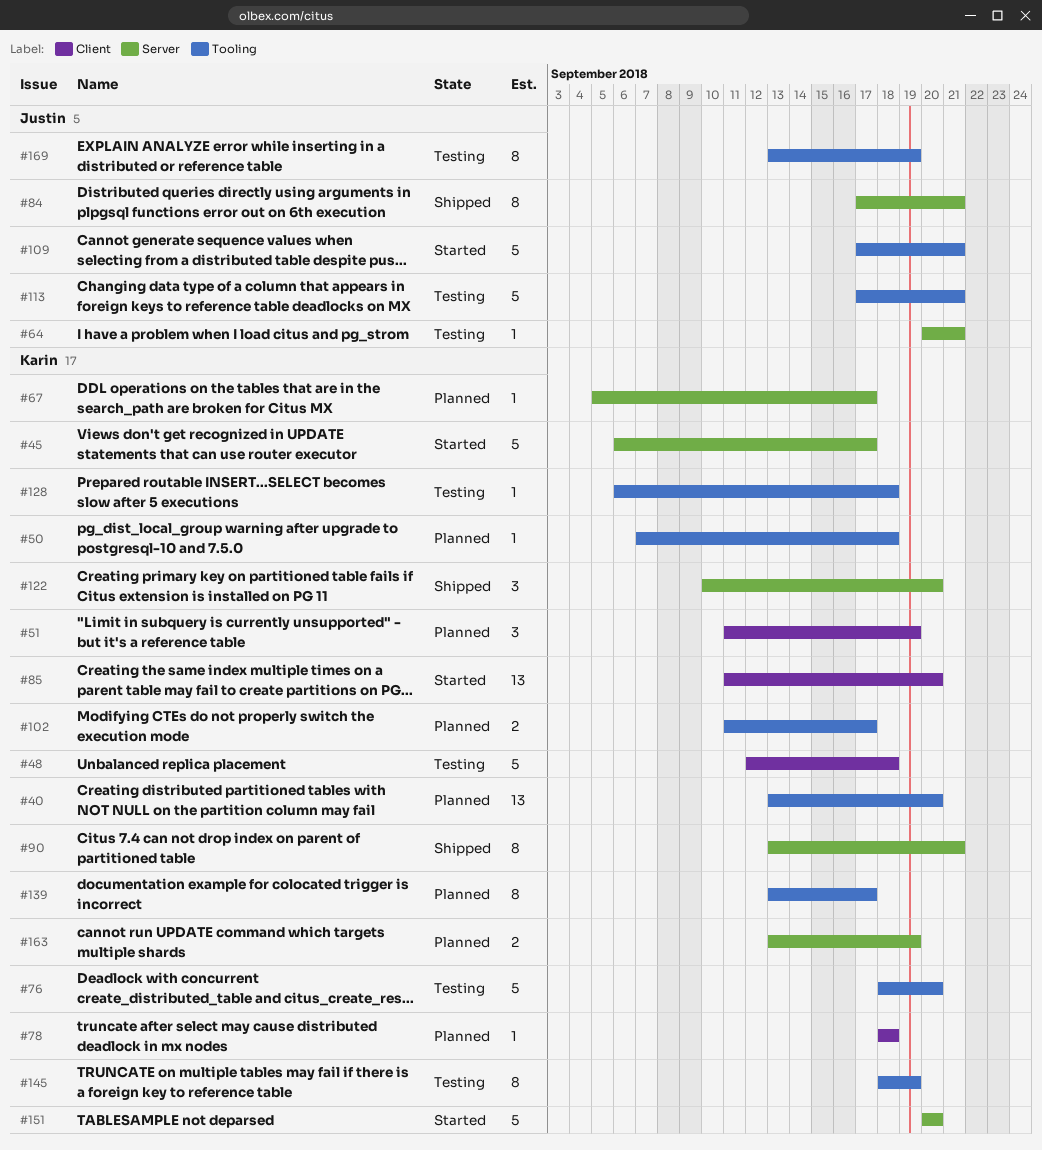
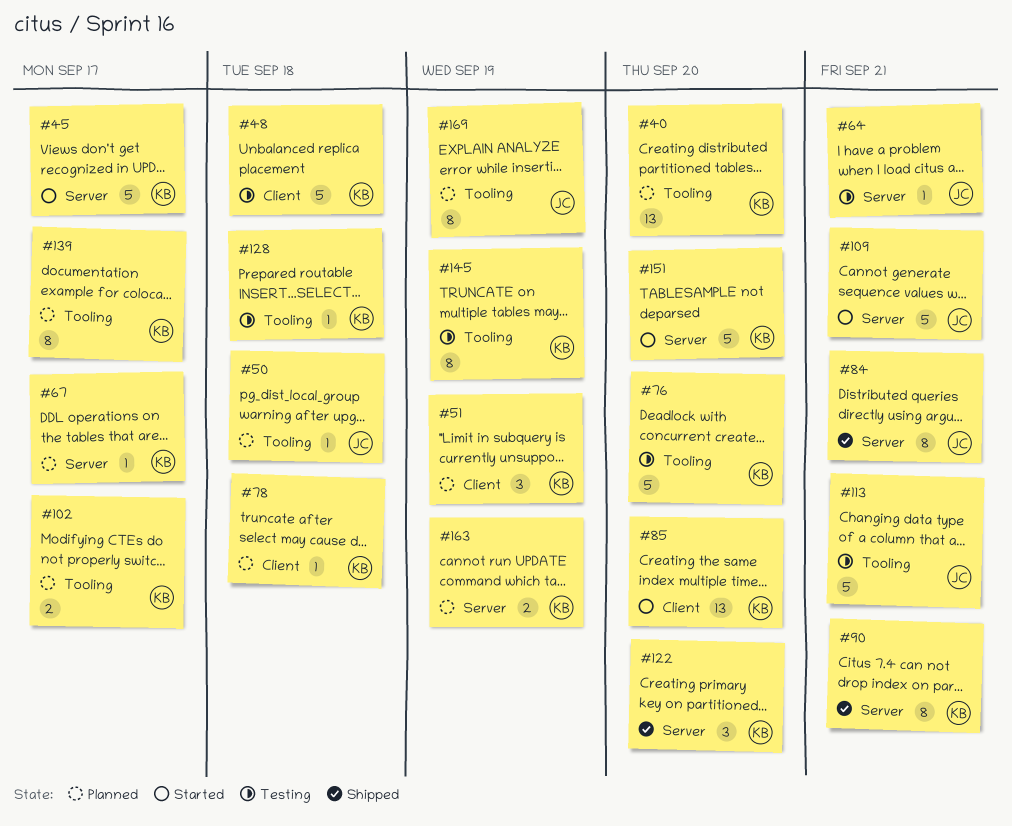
#50, owner: Karin -> Justin
#109, label: Tooling -> Server
#169, status: Testing -> Planned

